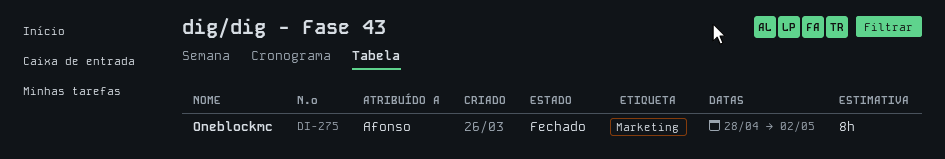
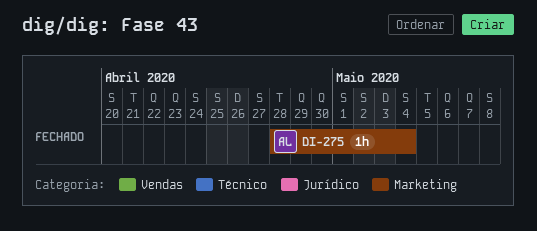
DI-275, estimate: 8h -> 1h
DI-275, due: May 2 -> May 4

